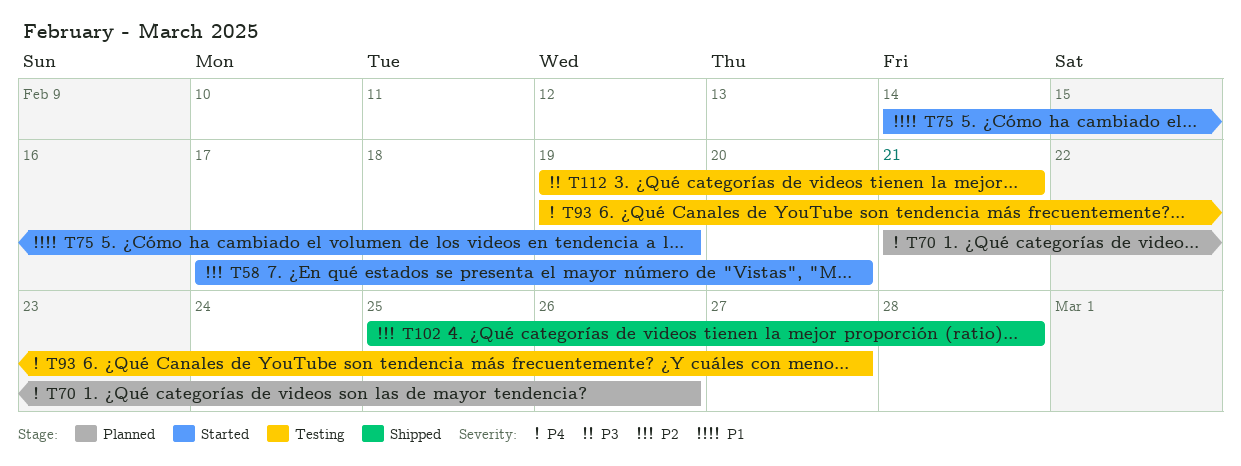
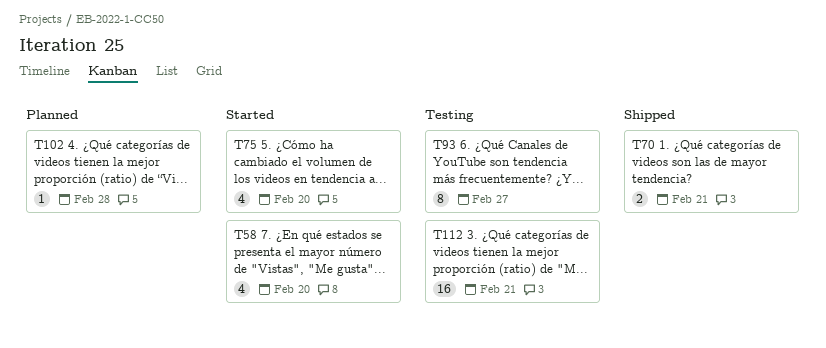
T70, status: Planned -> Shipped
T70, due: Feb 26 -> Feb 21
T75, due: Feb 19 -> Feb 20
T102, status: Shipped -> Planned

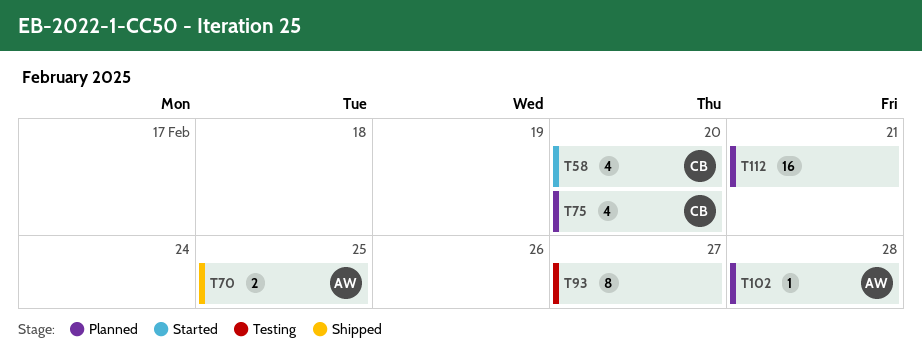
T70, due: Feb 21 -> Feb 25
T75, status: Started -> Planned
T112, status: Testing -> Planned

